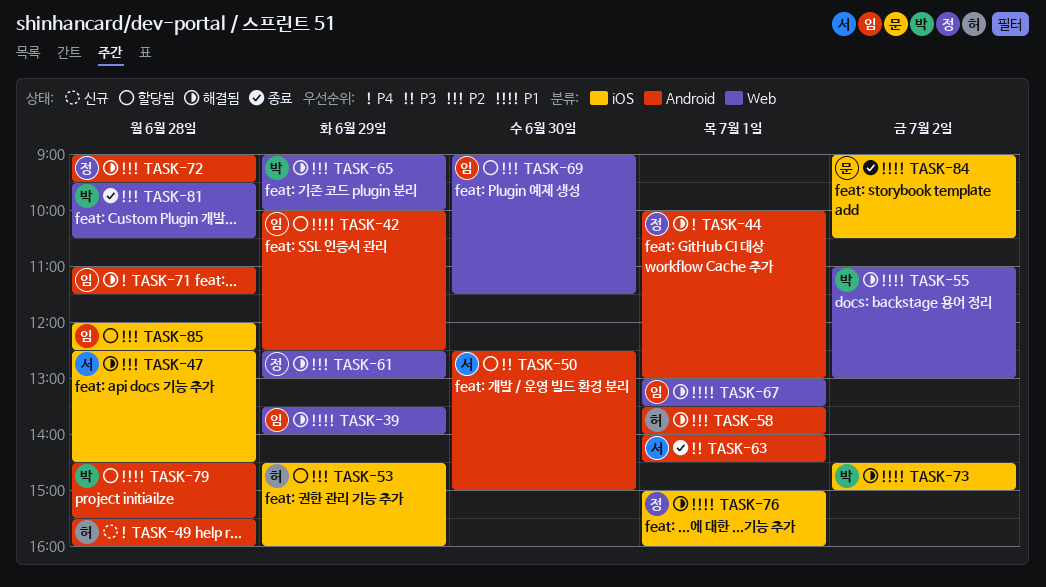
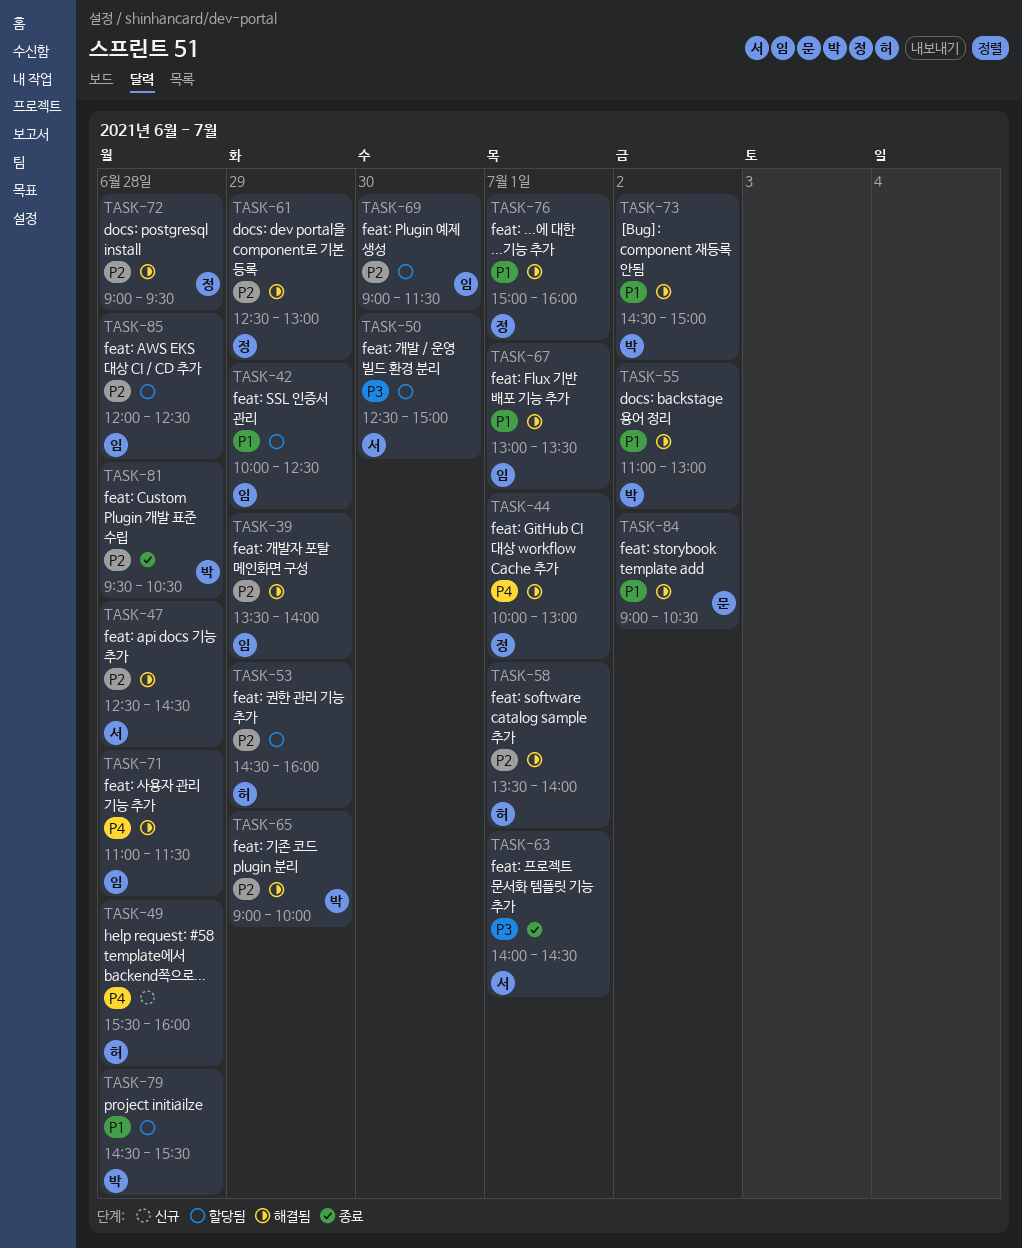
TASK-39, priority: P1 -> P2
TASK-84, status: 종료 -> 해결됨

